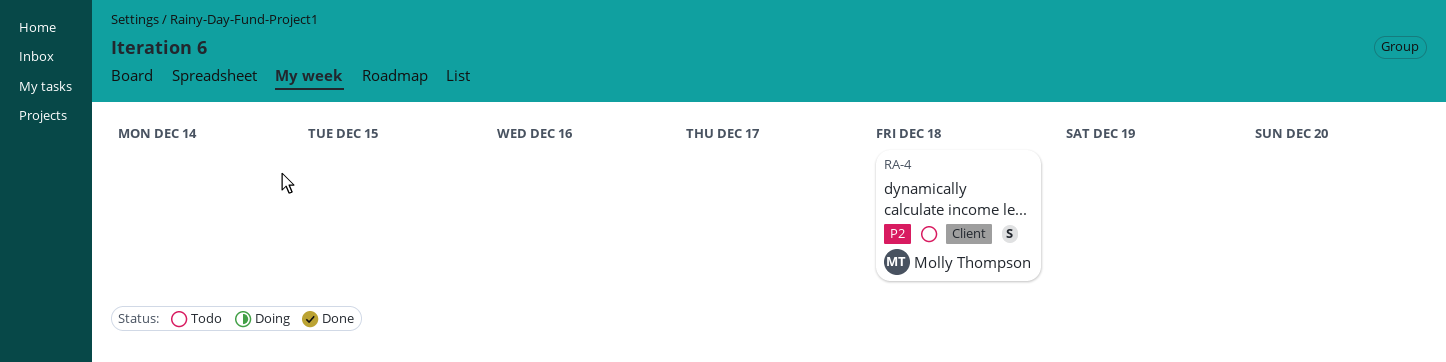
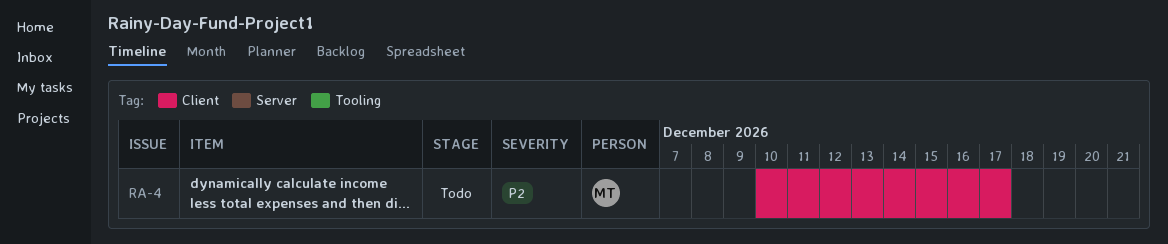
RA-4, due: Dec 18 -> Dec 17

